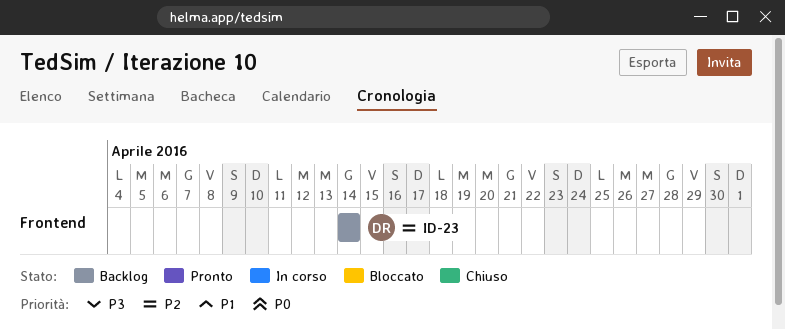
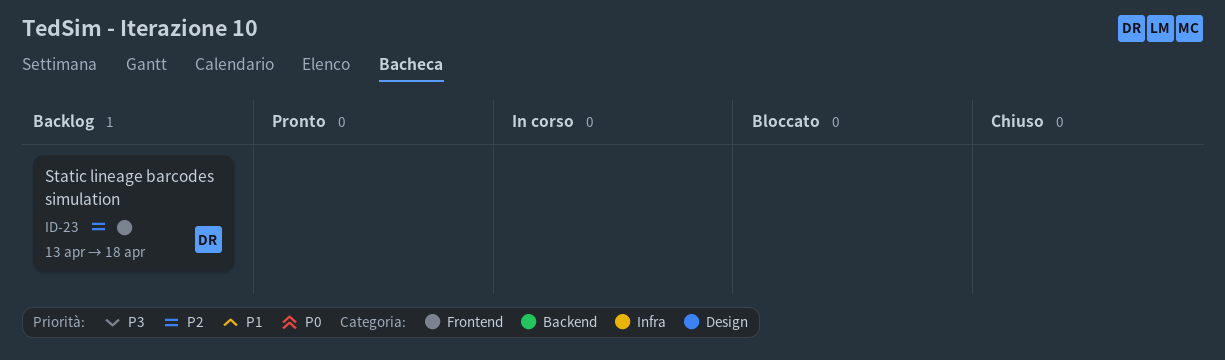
ID-23, start: Apr 14 -> Apr 13
ID-23, due: Apr 14 -> Apr 18

